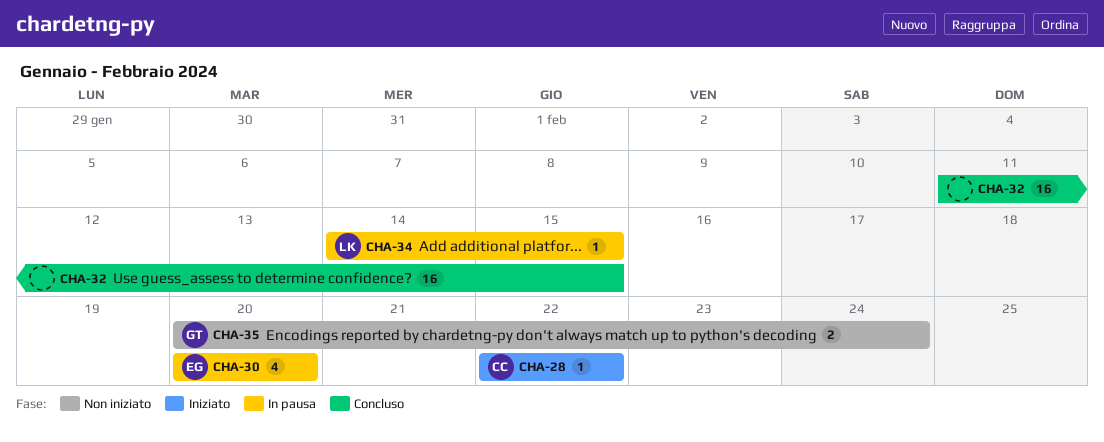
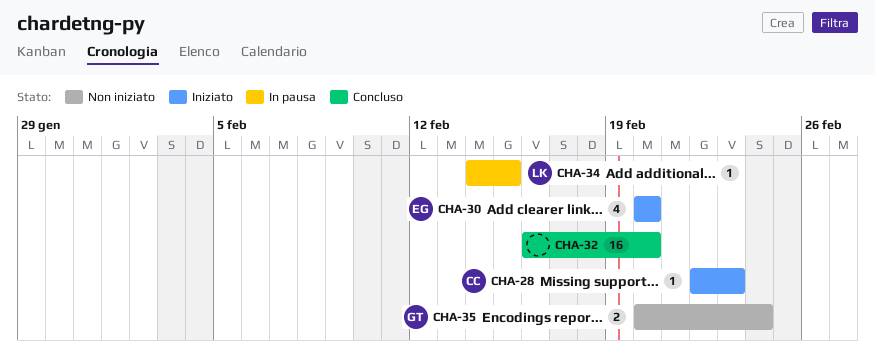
CHA-28, due: Feb 22 -> Feb 23
CHA-30, status: In pausa -> Iniziato
CHA-32, start: Feb 11 -> Feb 16
CHA-32, due: Feb 15 -> Feb 20

